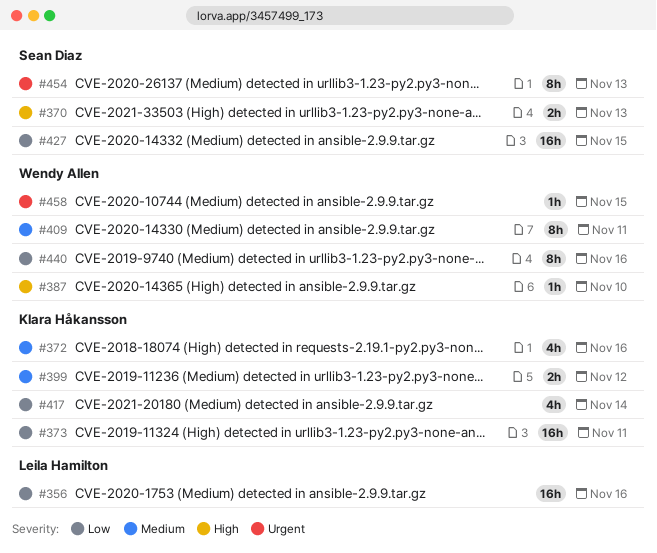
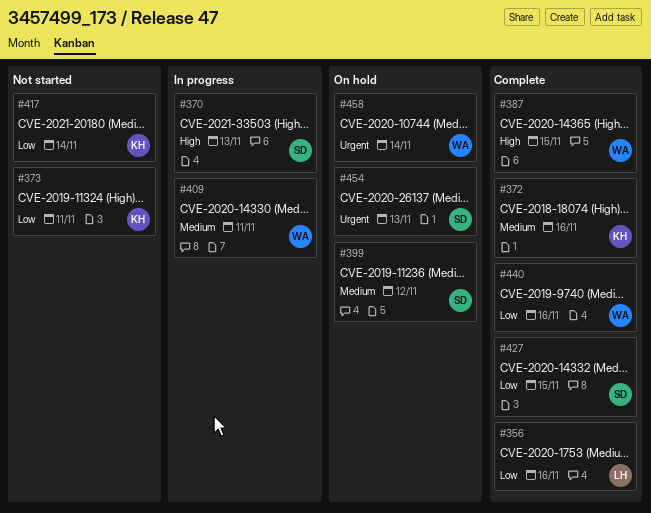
#387, due: Nov 10 -> Nov 15
#399, owner: Klara Håkansson -> Sean Diaz
#458, due: Nov 15 -> Nov 14

